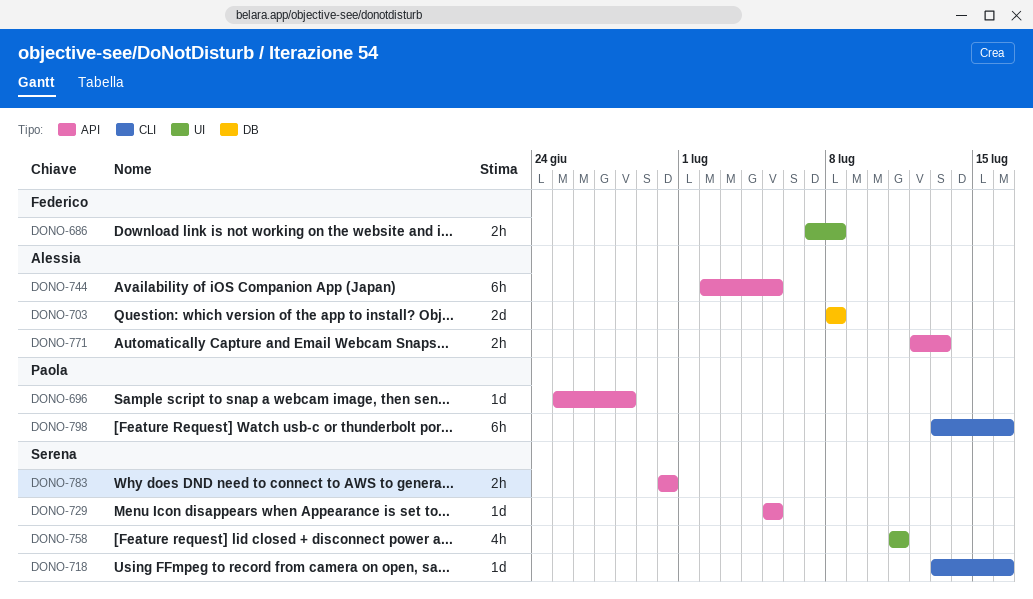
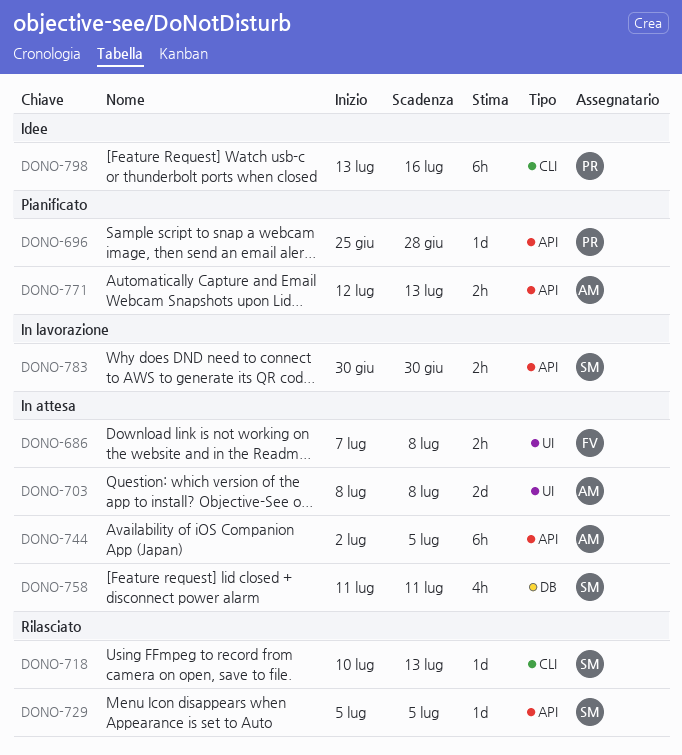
DONO-703, label: DB -> UI
DONO-718, start: Jul 13 -> Jul 10
DONO-718, due: Jul 16 -> Jul 13
DONO-758, label: UI -> DB

